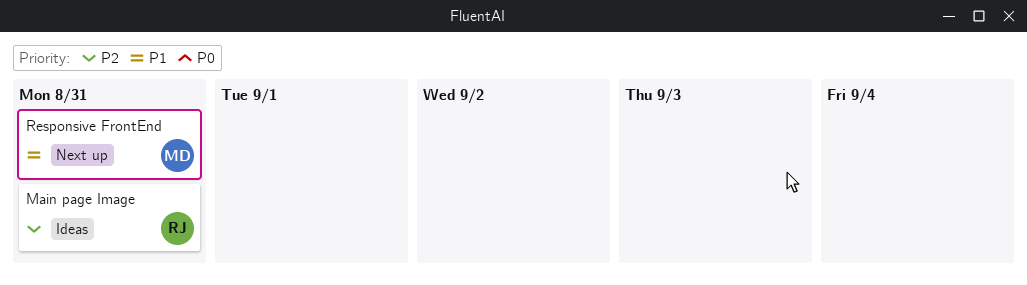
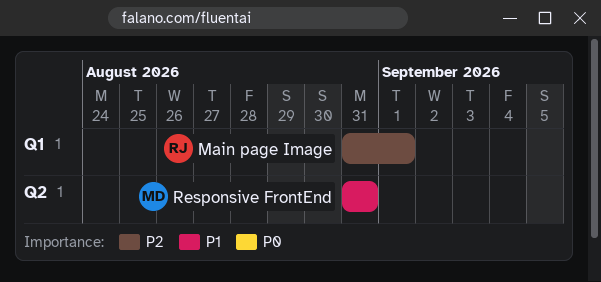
Main page Image, due: Aug 31 -> Sep 1

